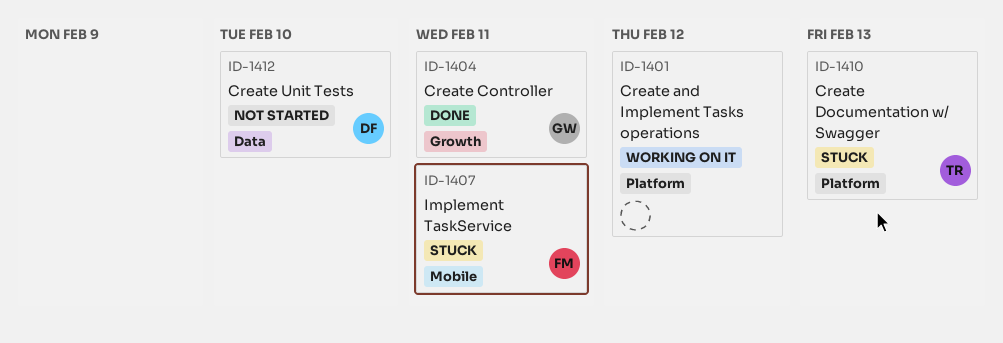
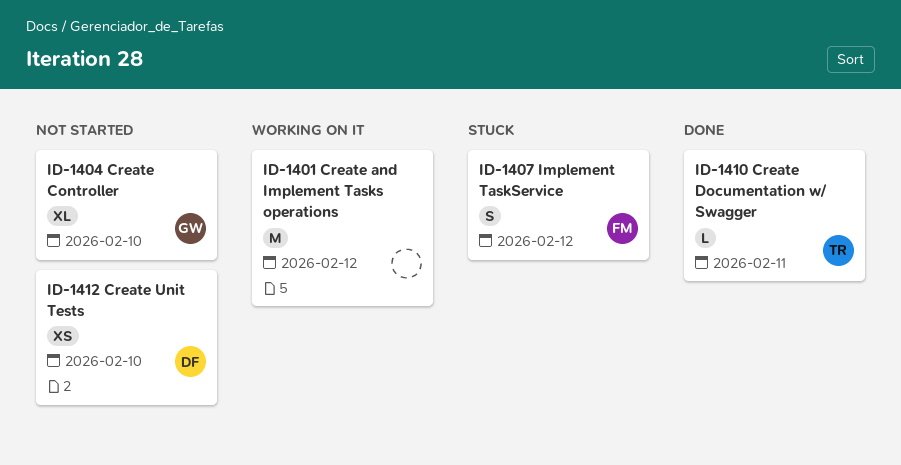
ID-1404, status: Done -> Not started
ID-1404, due: Feb 11 -> Feb 10
ID-1407, due: Feb 11 -> Feb 12
ID-1410, status: Stuck -> Done
ID-1410, due: Feb 13 -> Feb 11

